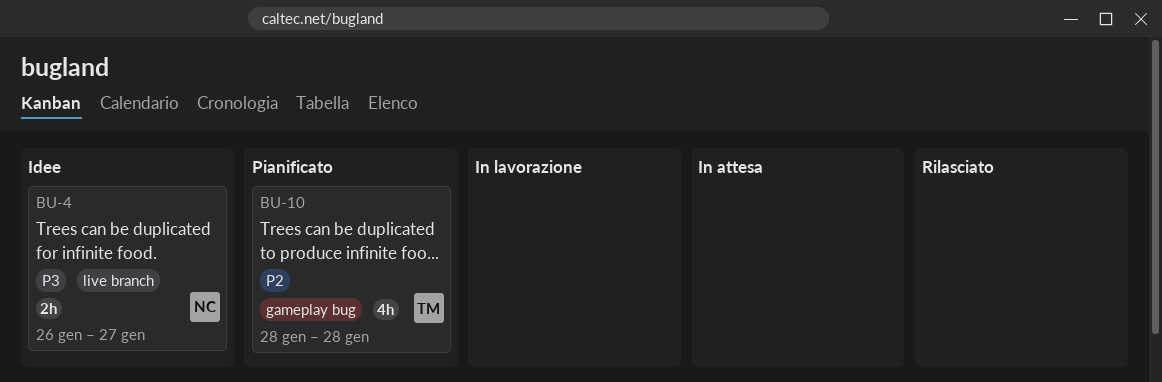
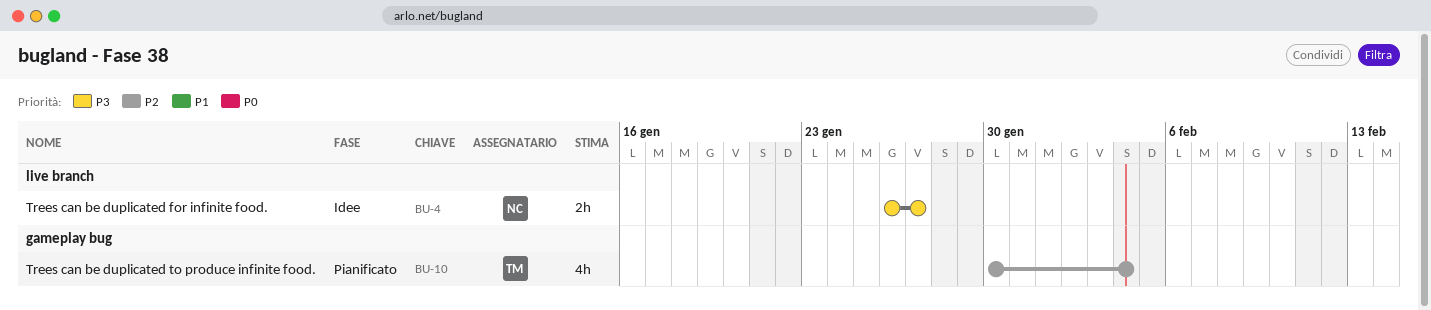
BU-10, start: Jan 28 -> Jan 30
BU-10, due: Jan 28 -> Feb 4

